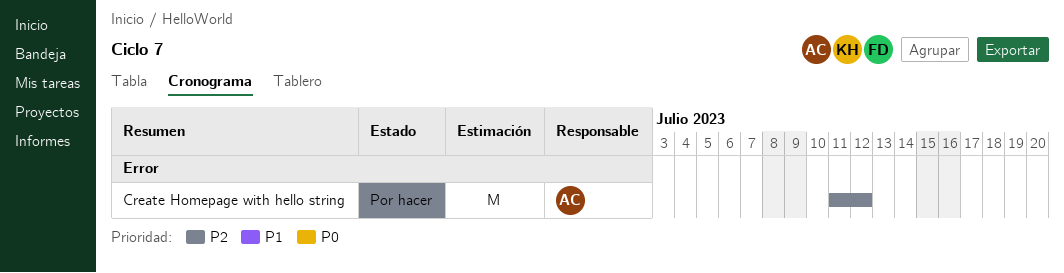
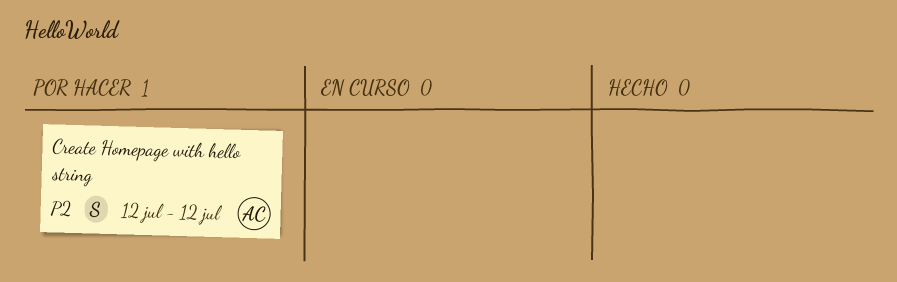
Create Homepage with hello string, estimate: M -> S
Create Homepage with hello string, start: Jul 11 -> Jul 12

